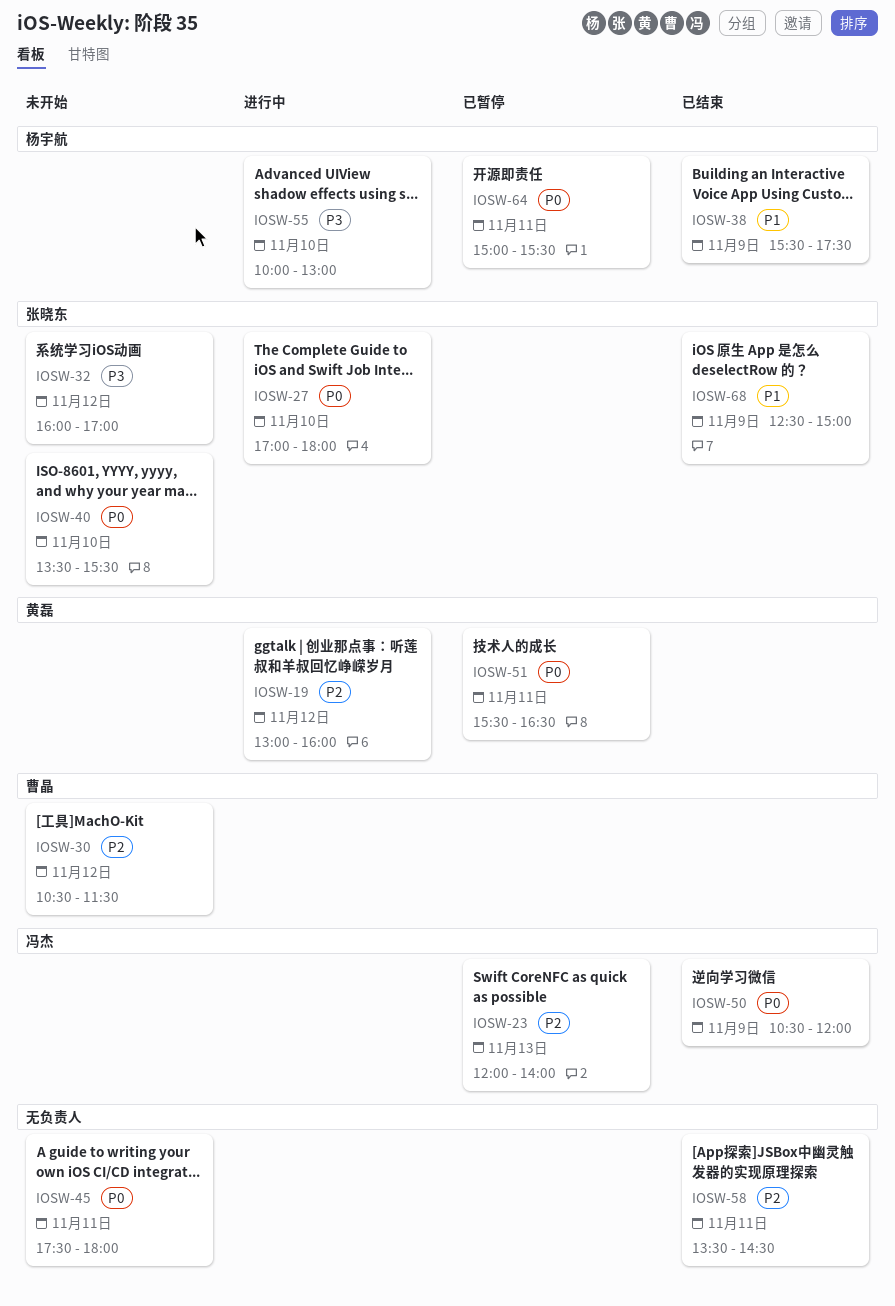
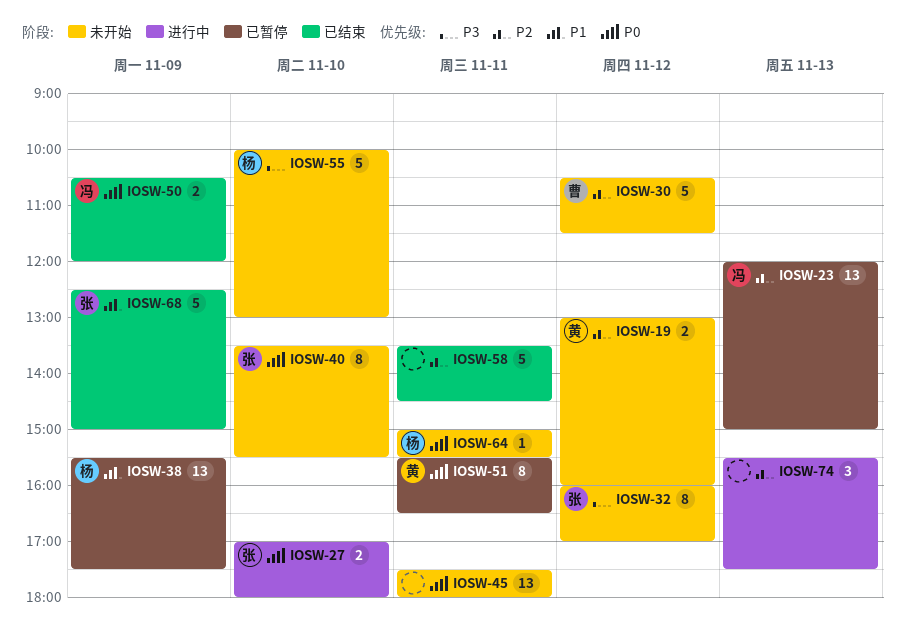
IOSW-19, status: 进行中 -> 未开始
IOSW-23, ends: 14:00 -> 15:00
IOSW-38, status: 已结束 -> 已暂停
IOSW-55, status: 进行中 -> 未开始
IOSW-64, status: 已暂停 -> 未开始
IOSW-74: none -> present

